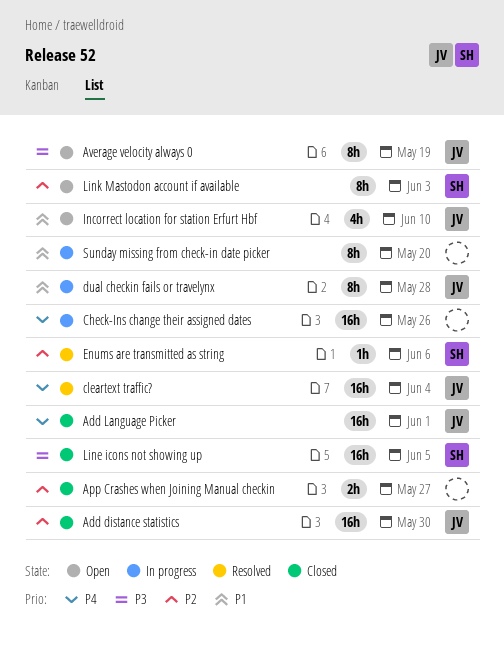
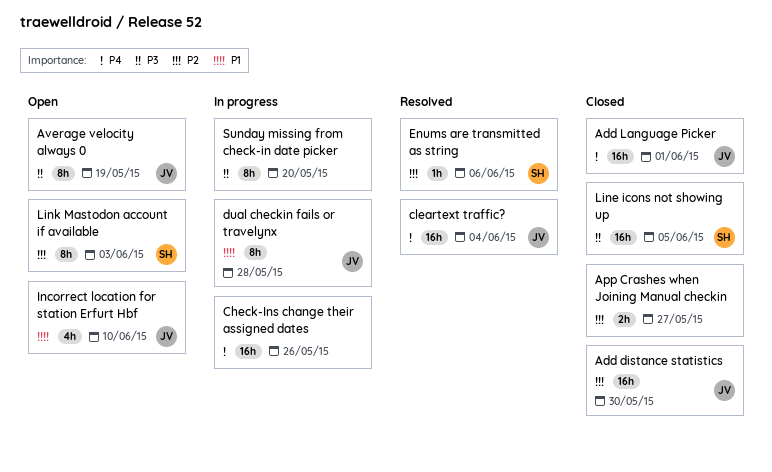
Sunday missing from check-in date picker, priority: P1 -> P3

